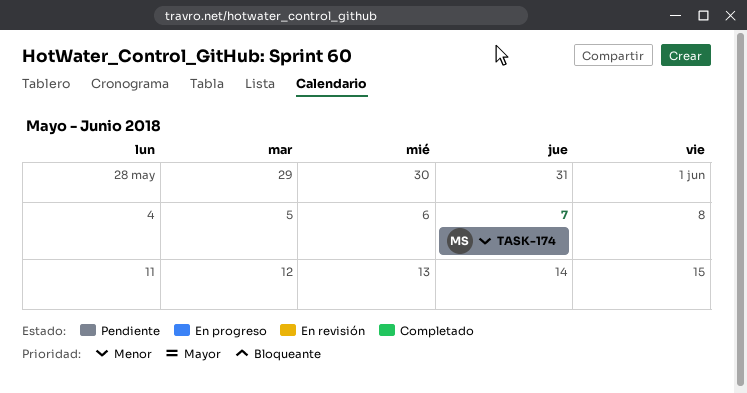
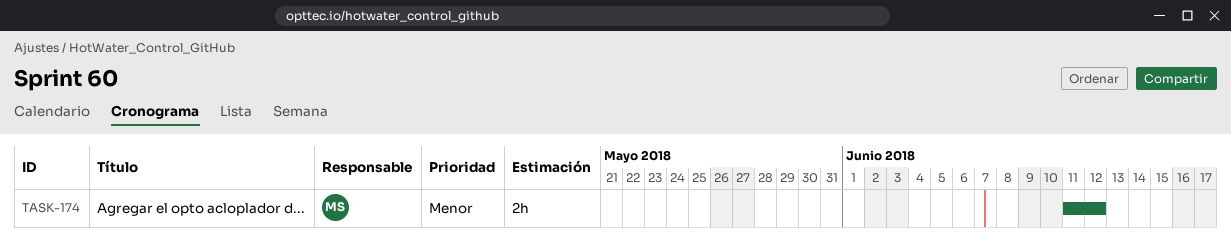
TASK-174, start: Jun 7 -> Jun 11
TASK-174, due: Jun 7 -> Jun 12

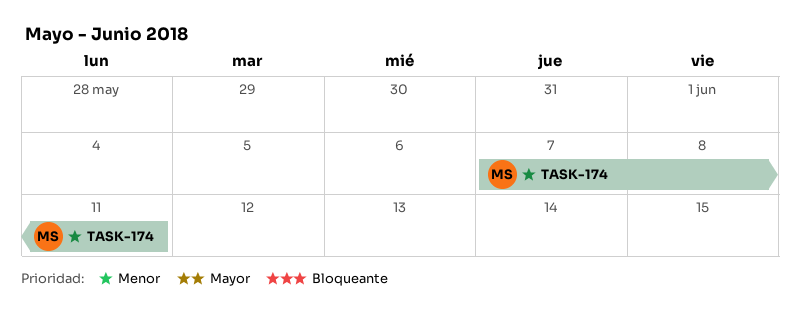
TASK-174, start: Jun 11 -> Jun 7
TASK-174, due: Jun 12 -> Jun 11

